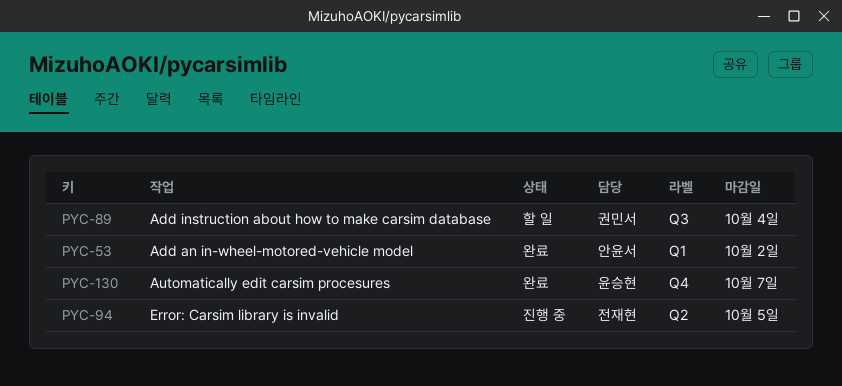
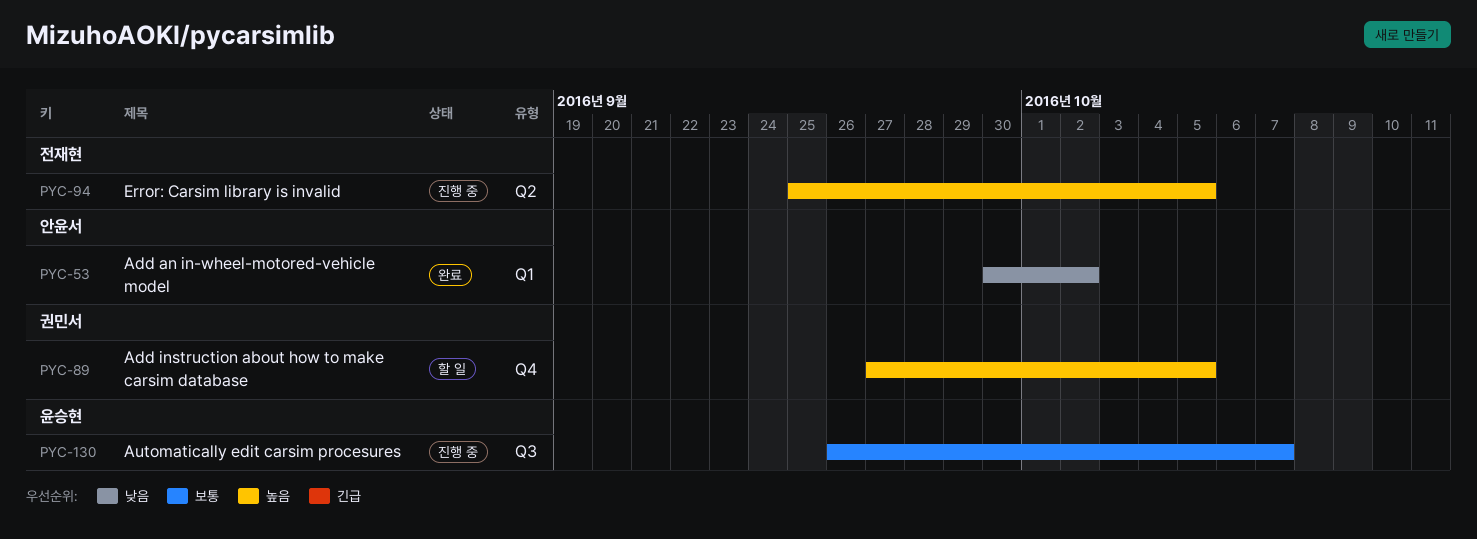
PYC-89, label: Q3 -> Q4
PYC-89, due: Oct 4 -> Oct 5
PYC-130, status: 완료 -> 진행 중
PYC-130, label: Q4 -> Q3

